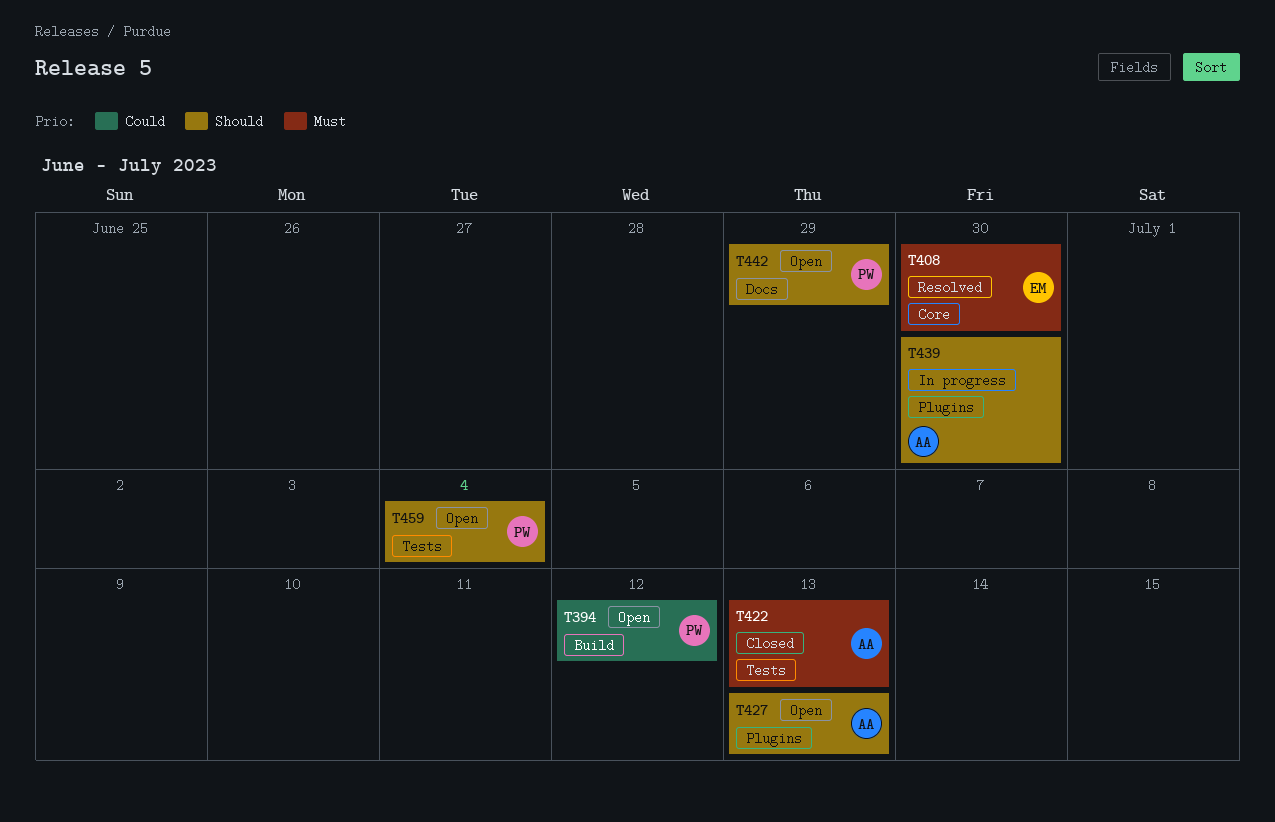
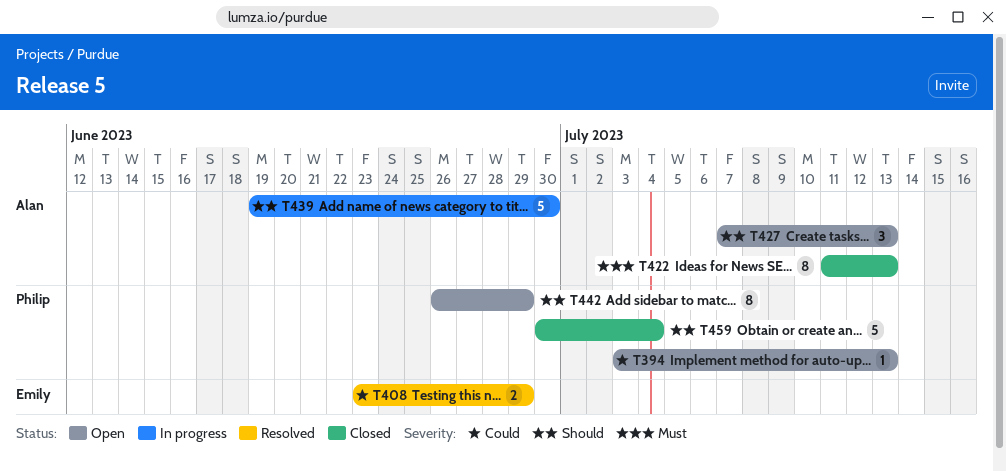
T394, due: Jul 12 -> Jul 13
T408, priority: Must -> Could
T408, due: Jun 30 -> Jun 29
T459, status: Open -> Closed

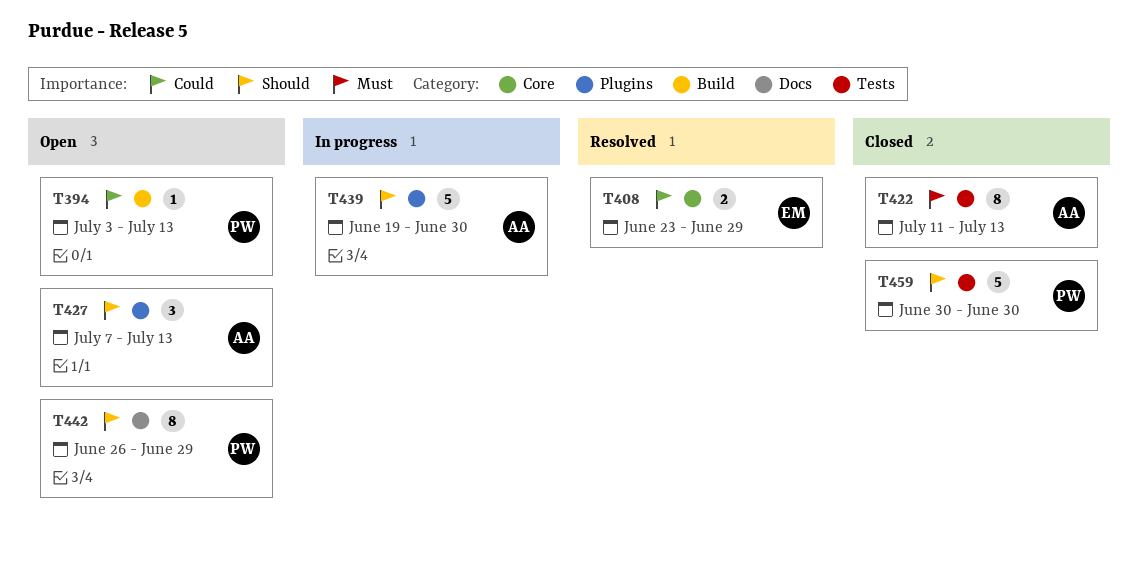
T459, due: Jul 4 -> Jun 30

